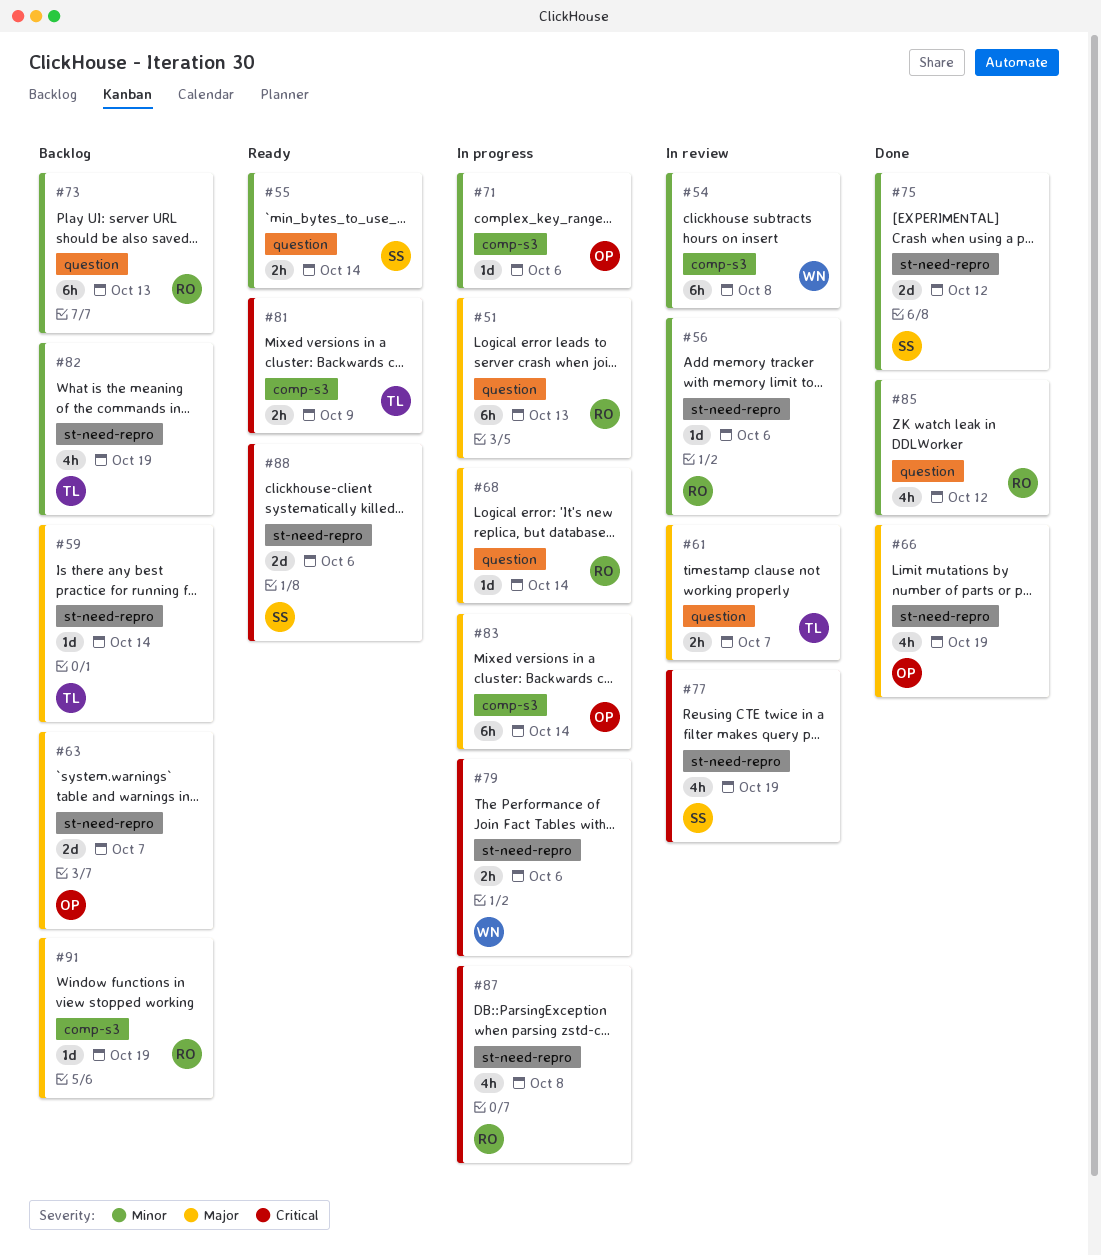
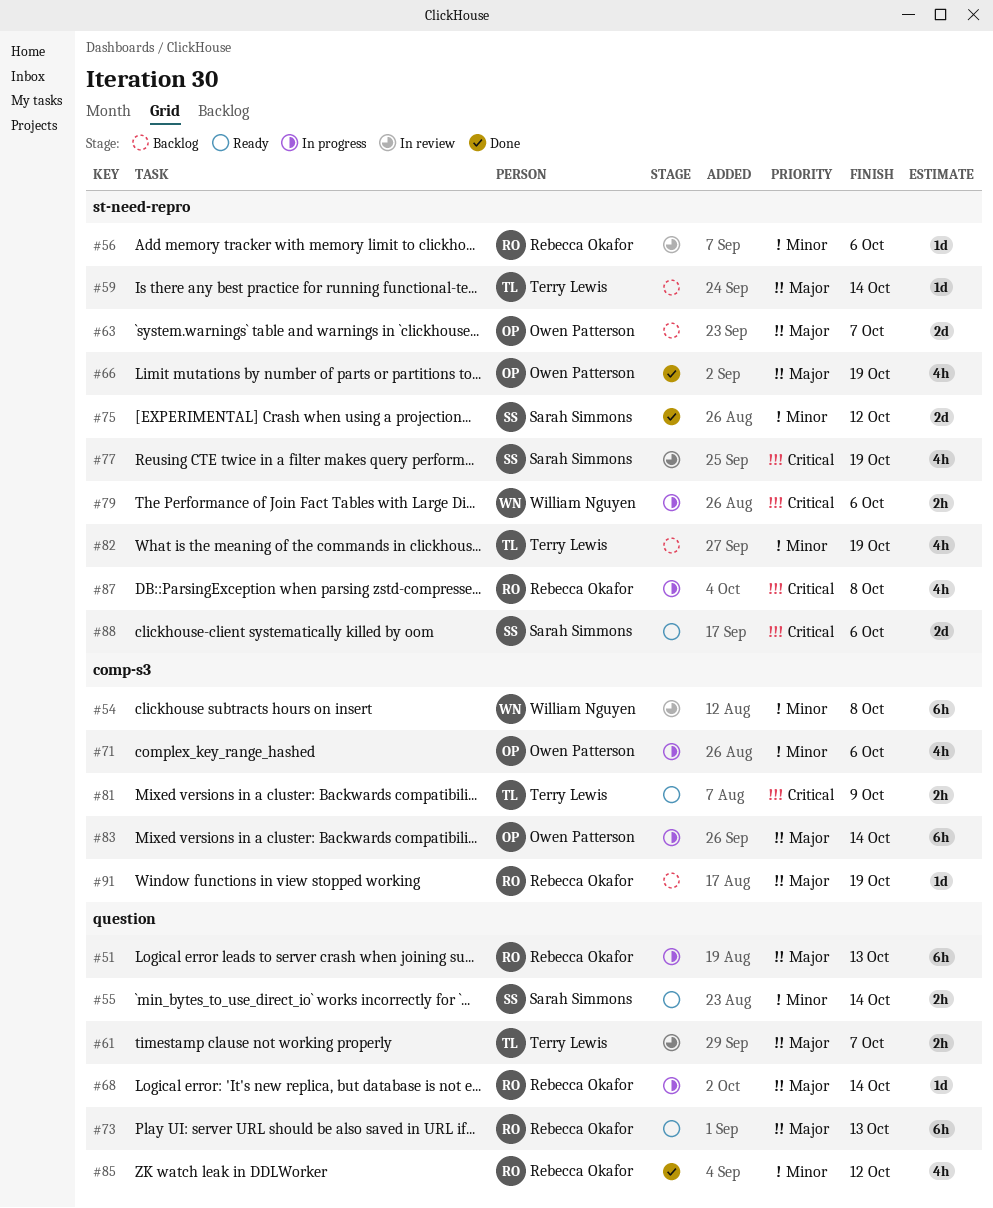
#71, estimate: 1d -> 4h
#73, status: Backlog -> Ready
#73, priority: Minor -> Major

